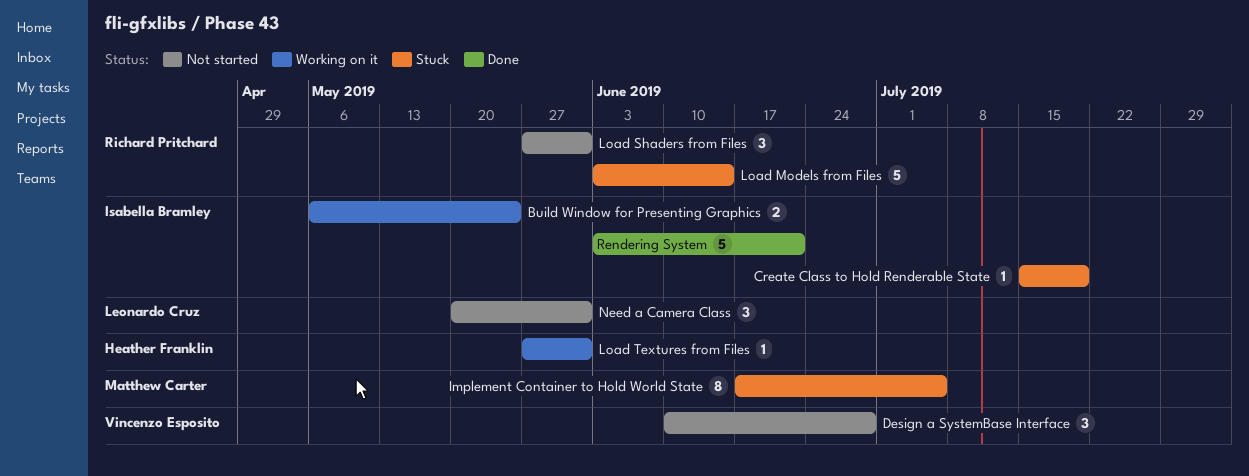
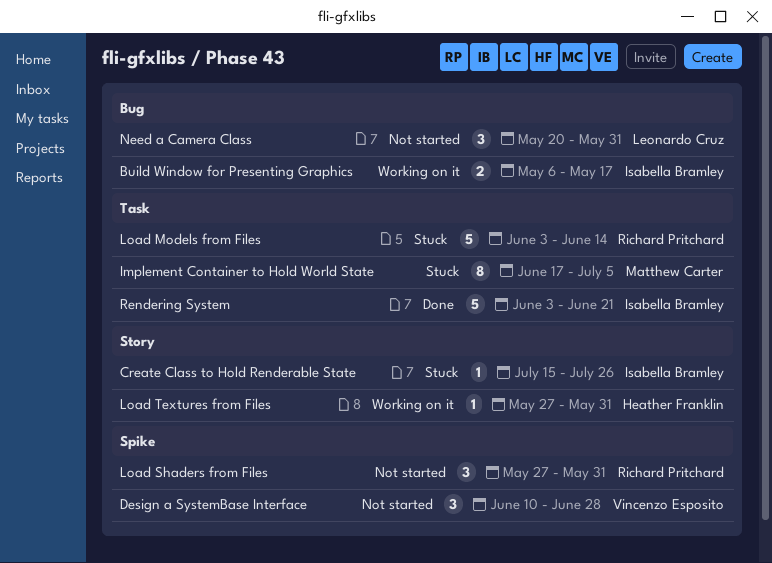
Build Window for Presenting Graphics, due: May 24 -> May 17
Create Class to Hold Renderable State, due: Jul 19 -> Jul 26

